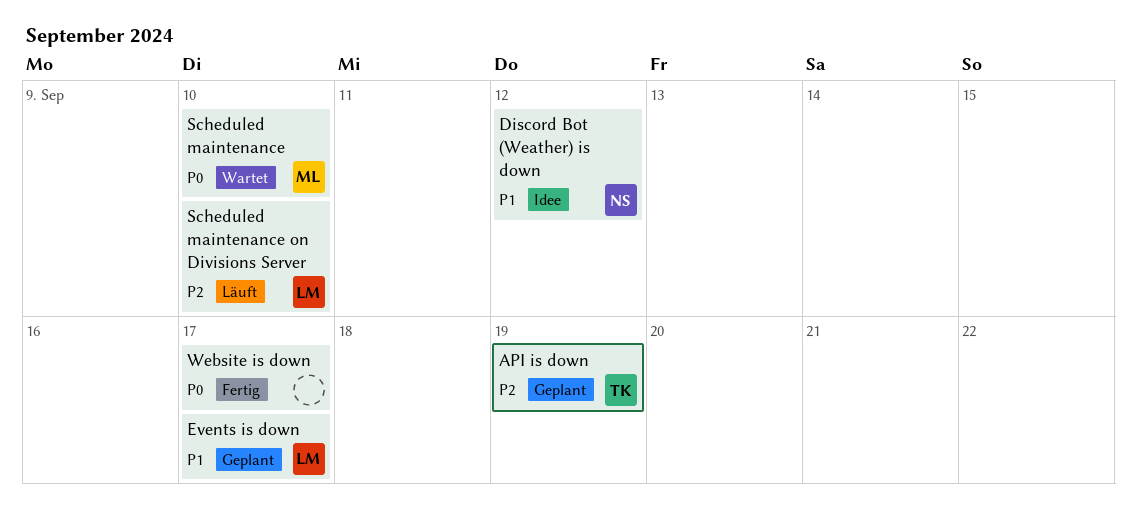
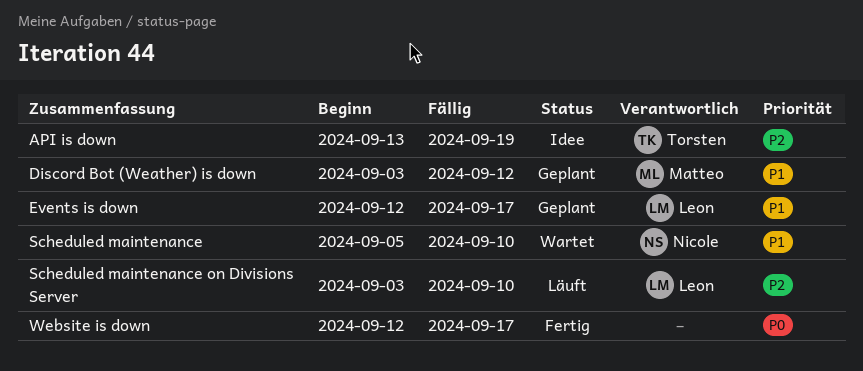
API is down, status: Geplant -> Idee
Discord Bot (Weather) is down, status: Idee -> Geplant
Discord Bot (Weather) is down, owner: Nicole -> Matteo
Scheduled maintenance, owner: Matteo -> Nicole
Scheduled maintenance, priority: P0 -> P1

